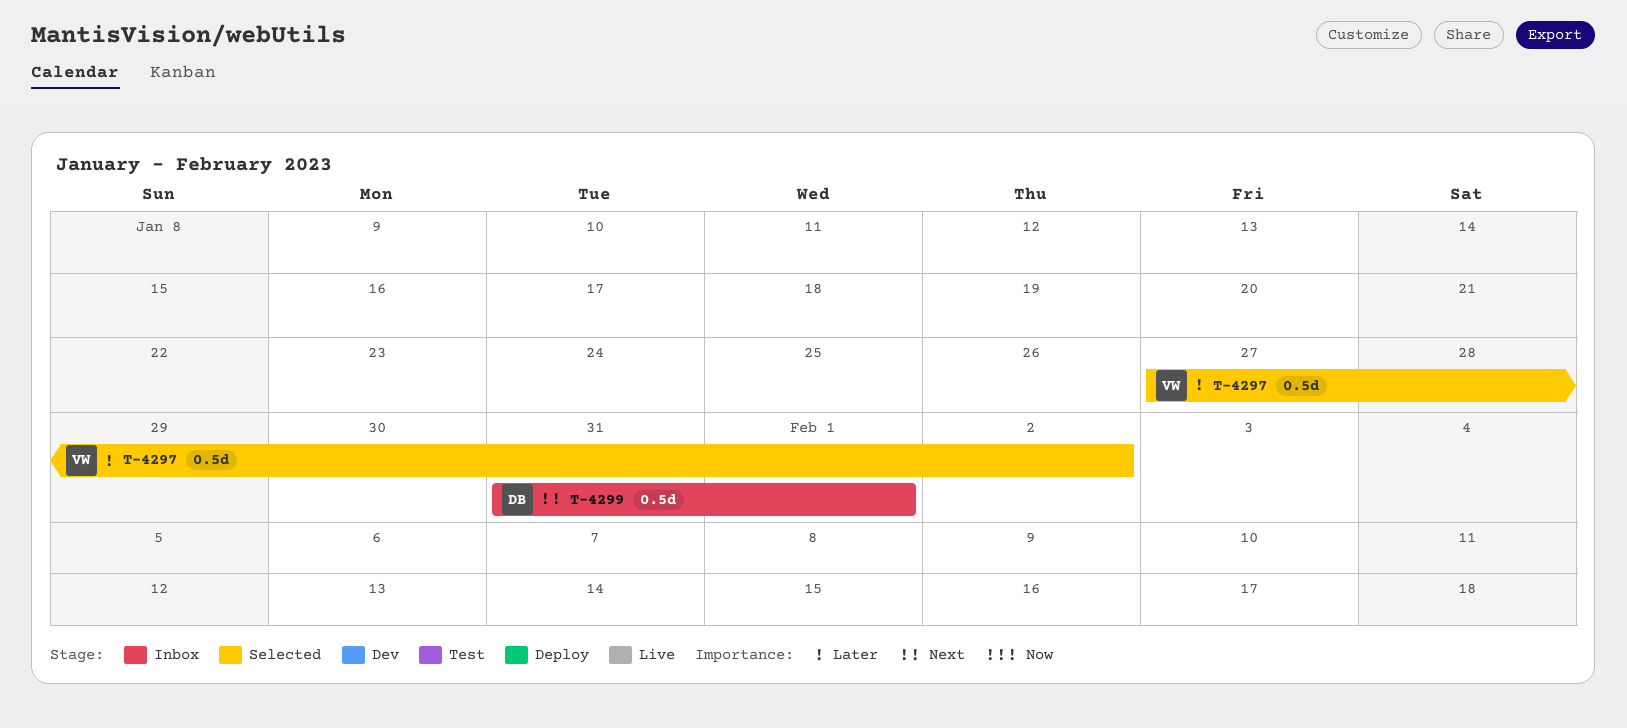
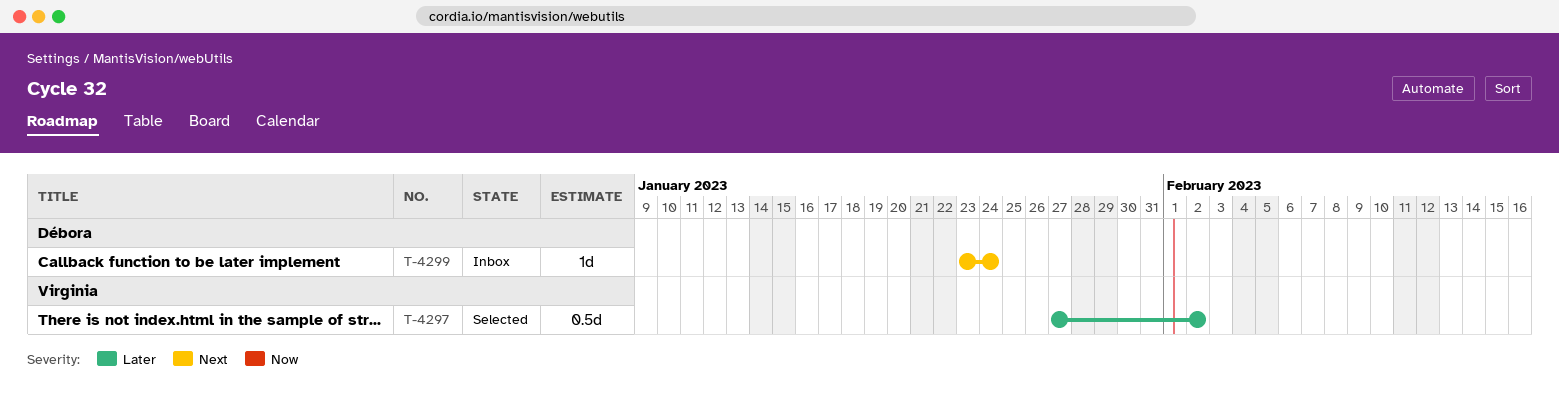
T-4299, estimate: 0.5d -> 1d
T-4299, start: Jan 31 -> Jan 23
T-4299, due: Feb 1 -> Jan 24

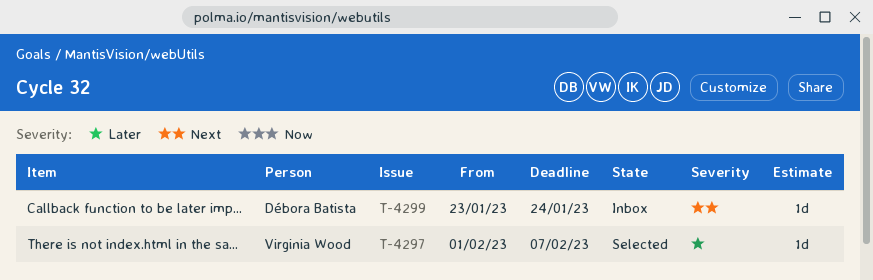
T-4297, estimate: 0.5d -> 1d
T-4297, start: Jan 27 -> Feb 1
T-4297, due: Feb 2 -> Feb 7

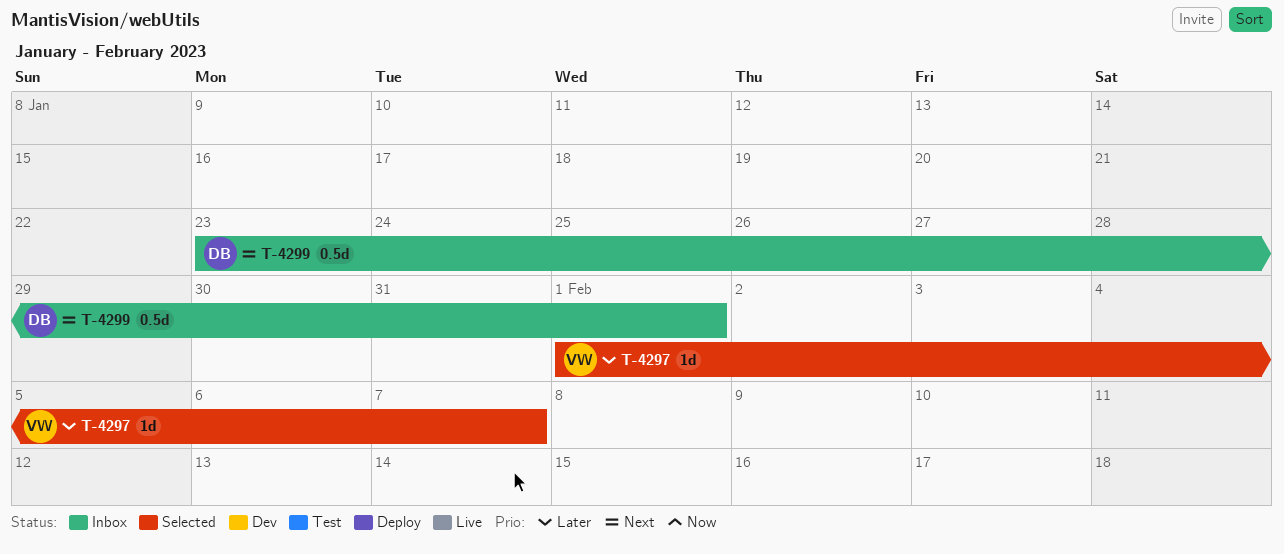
T-4299, estimate: 1d -> 0.5d
T-4299, due: Jan 24 -> Feb 1

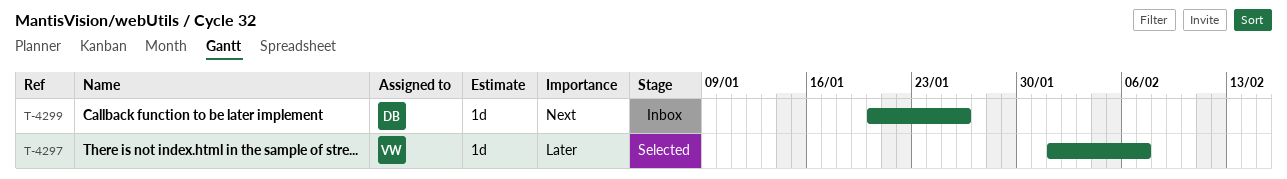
T-4299, estimate: 0.5d -> 1d
T-4299, start: Jan 23 -> Jan 20
T-4299, due: Feb 1 -> Jan 26

